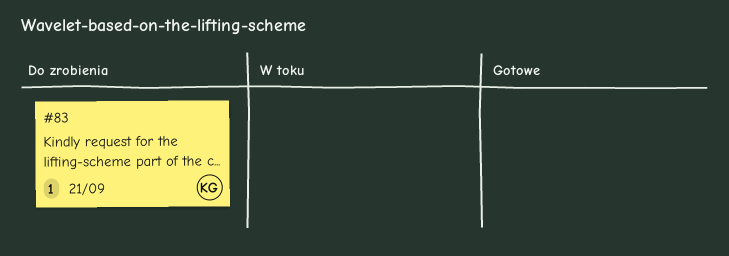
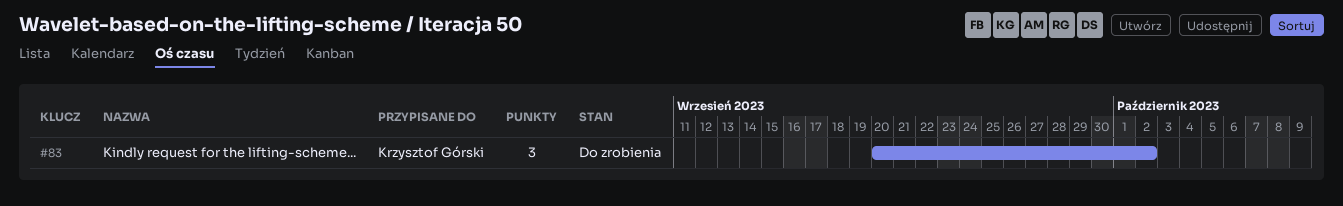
#83, estimate: 1 -> 3
#83, due: Sep 21 -> Oct 2

